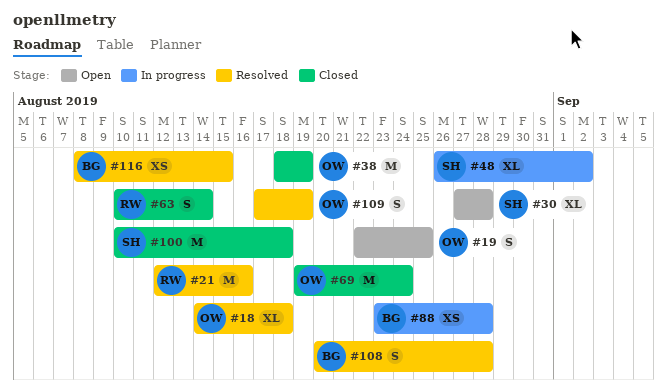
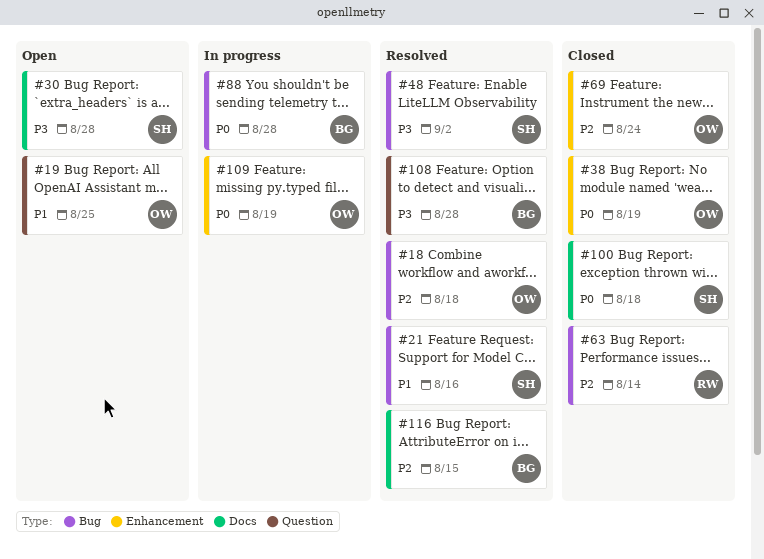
#21, owner: RW -> SH
#48, status: In progress -> Resolved
#109, status: Resolved -> In progress

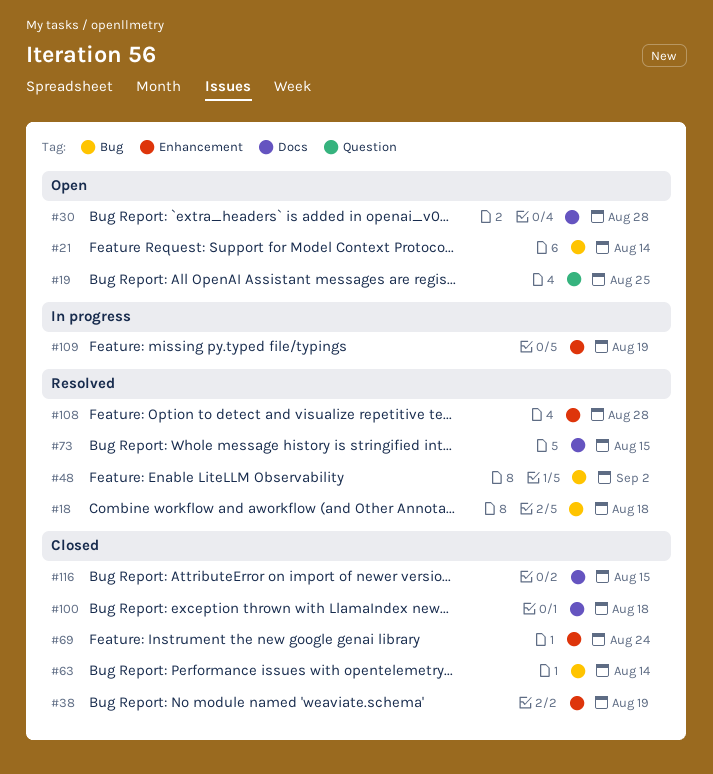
#21, status: Resolved -> Open
#21, due: Aug 16 -> Aug 14
#73: none -> present
#88: present -> none
#108, label: Question -> Enhancement
#116, status: Resolved -> Closed

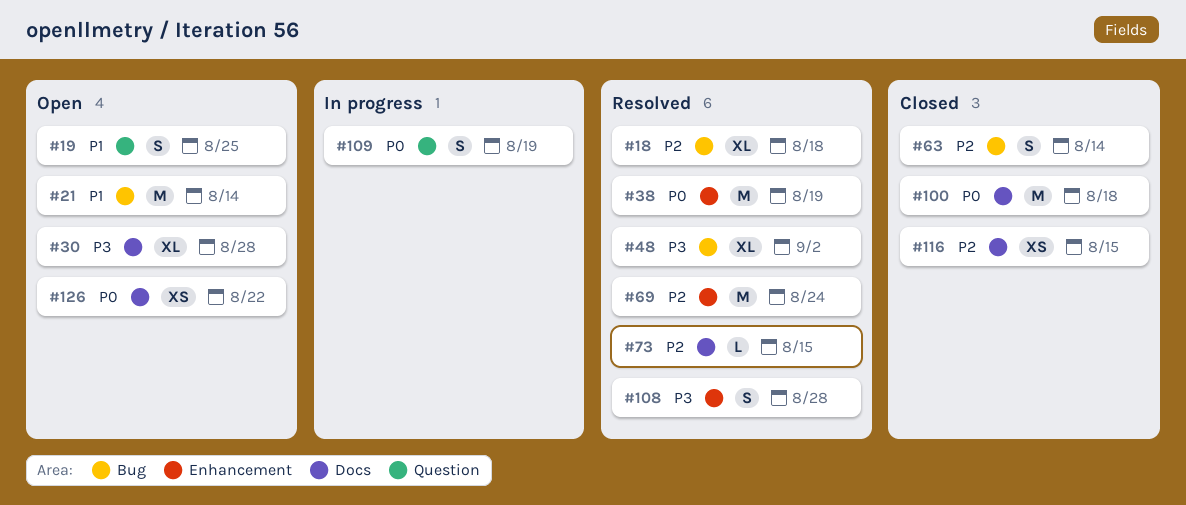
#38, status: Closed -> Resolved
#69, status: Closed -> Resolved
#109, label: Enhancement -> Question
#126: none -> present

